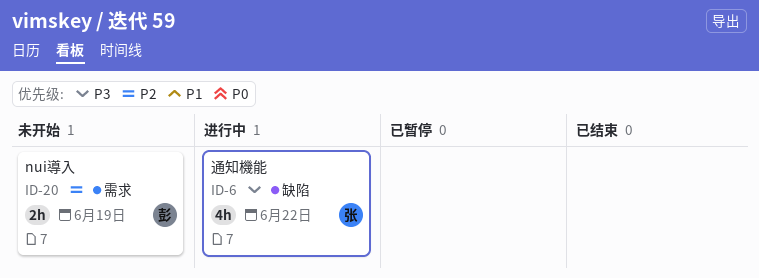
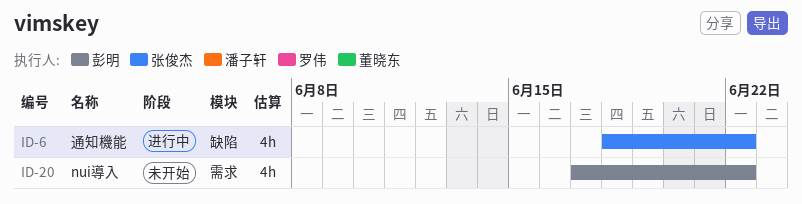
ID-20, estimate: 2h -> 4h
ID-20, due: Jun 19 -> Jun 22

